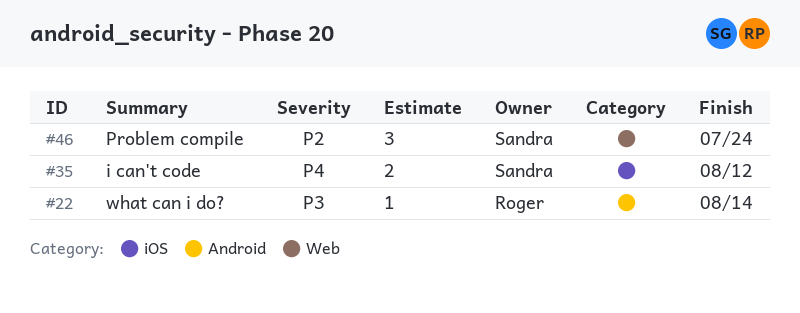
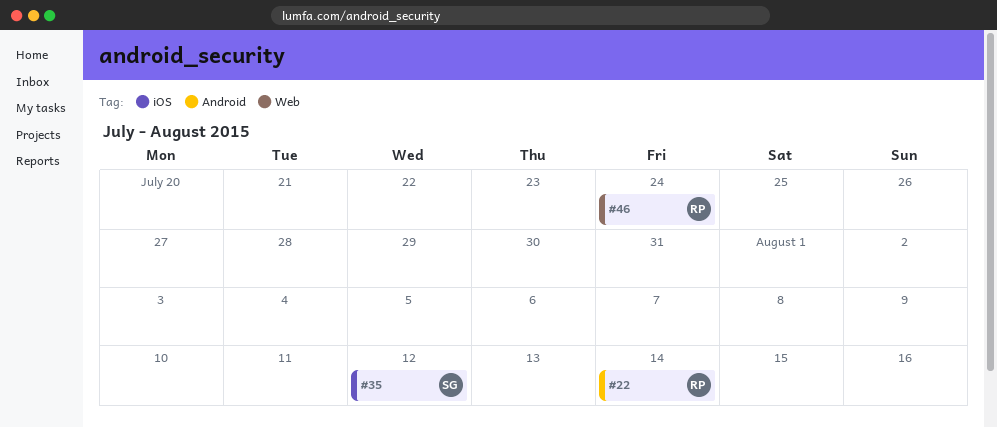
#46, owner: Sandra -> Roger

